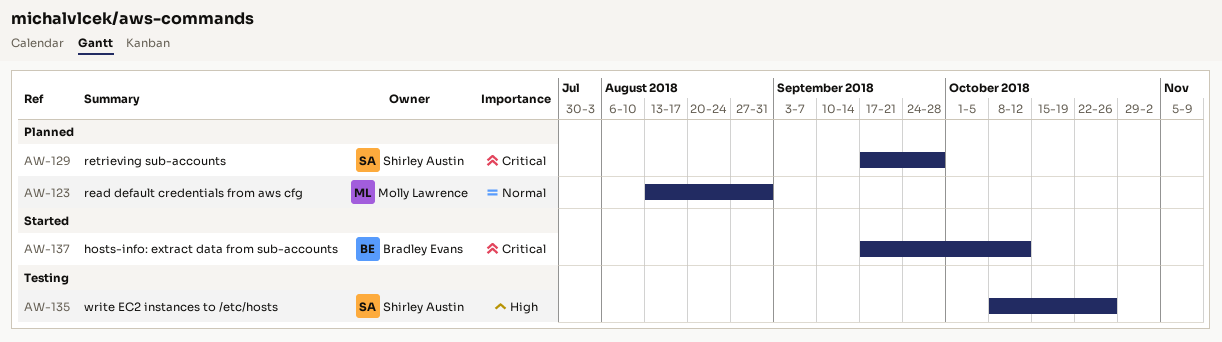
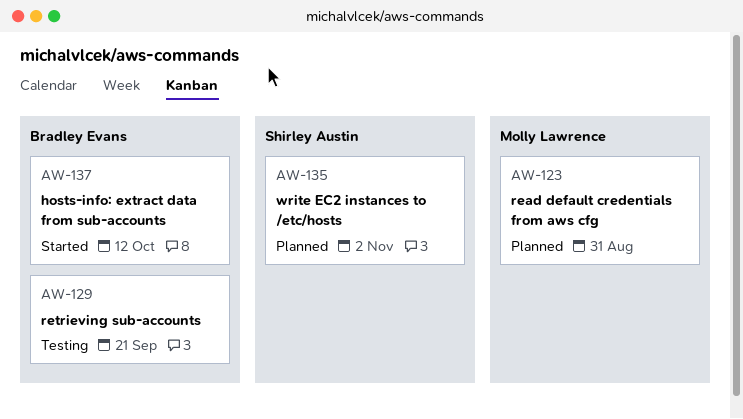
AW-129, status: Planned -> Testing
AW-129, owner: Shirley Austin -> Bradley Evans
AW-129, due: Sep 28 -> Sep 21
AW-135, status: Testing -> Planned
AW-135, due: Oct 26 -> Nov 2

